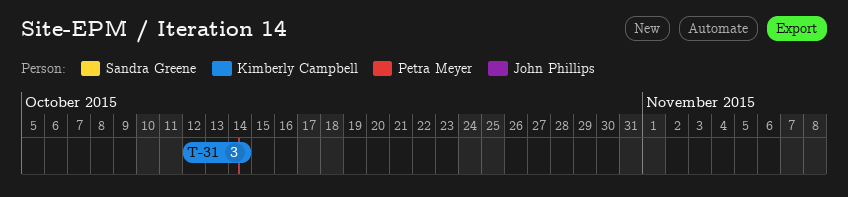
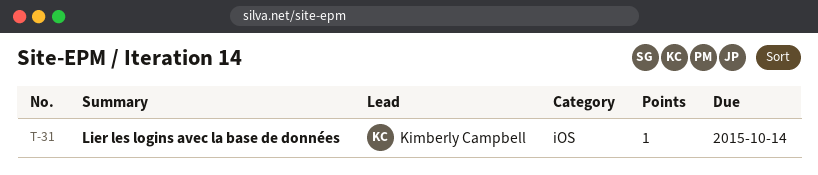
T-31, estimate: 3 -> 1

